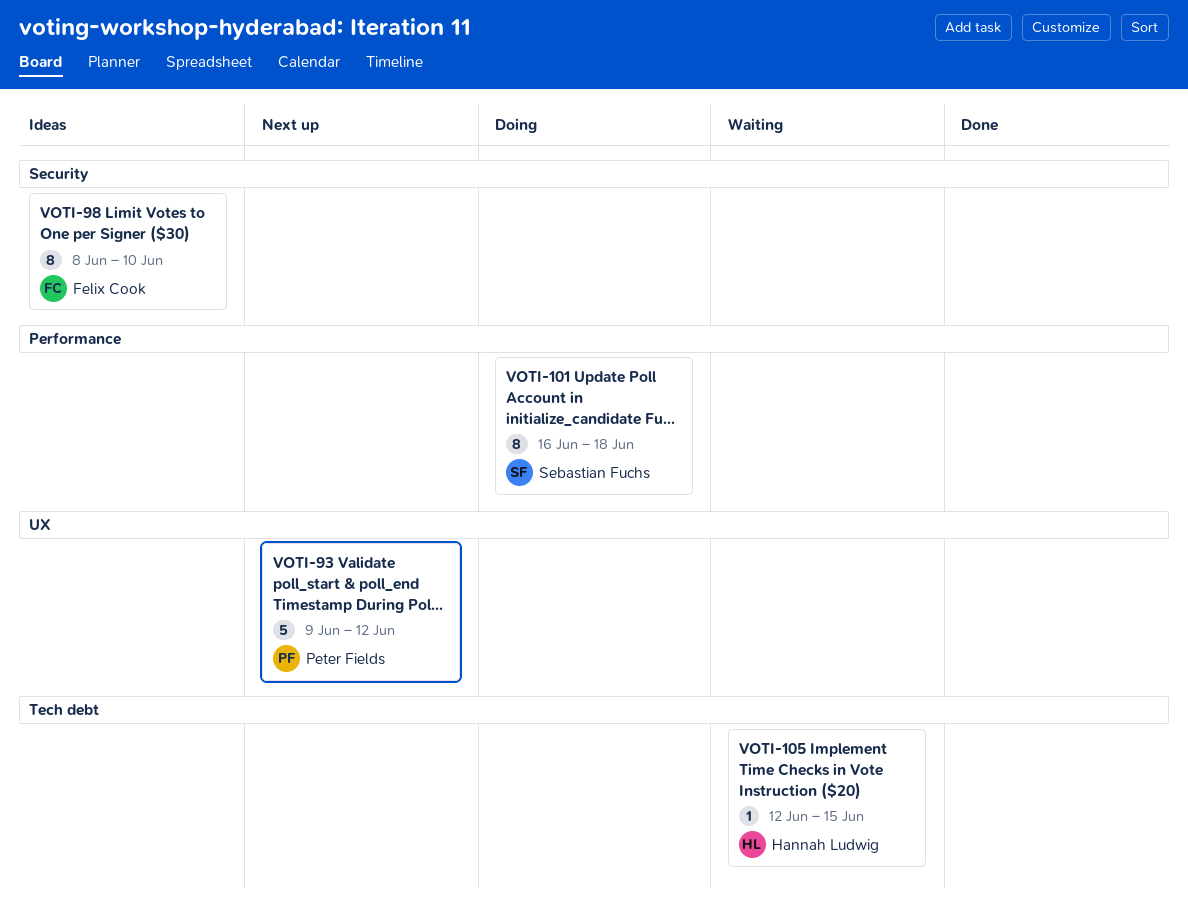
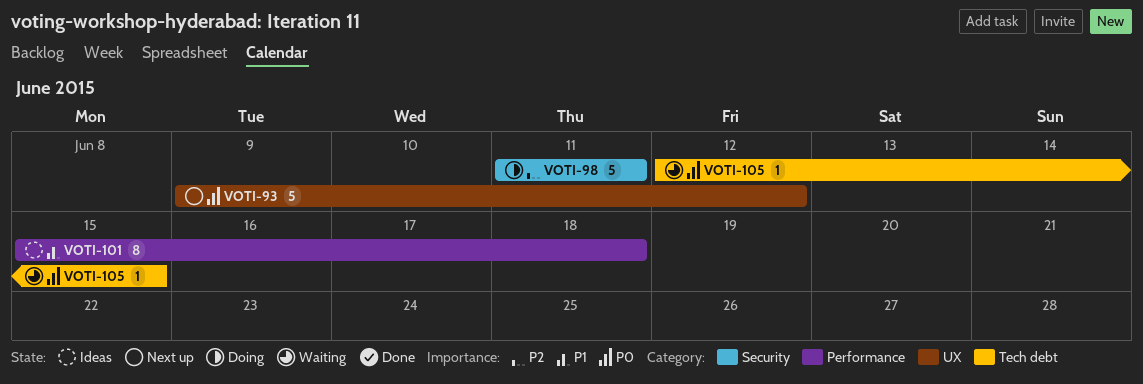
VOTI-98, status: Ideas -> Doing
VOTI-98, estimate: 8 -> 5
VOTI-98, start: Jun 8 -> Jun 11
VOTI-98, due: Jun 10 -> Jun 11
VOTI-101, status: Doing -> Ideas
VOTI-101, start: Jun 16 -> Jun 15

